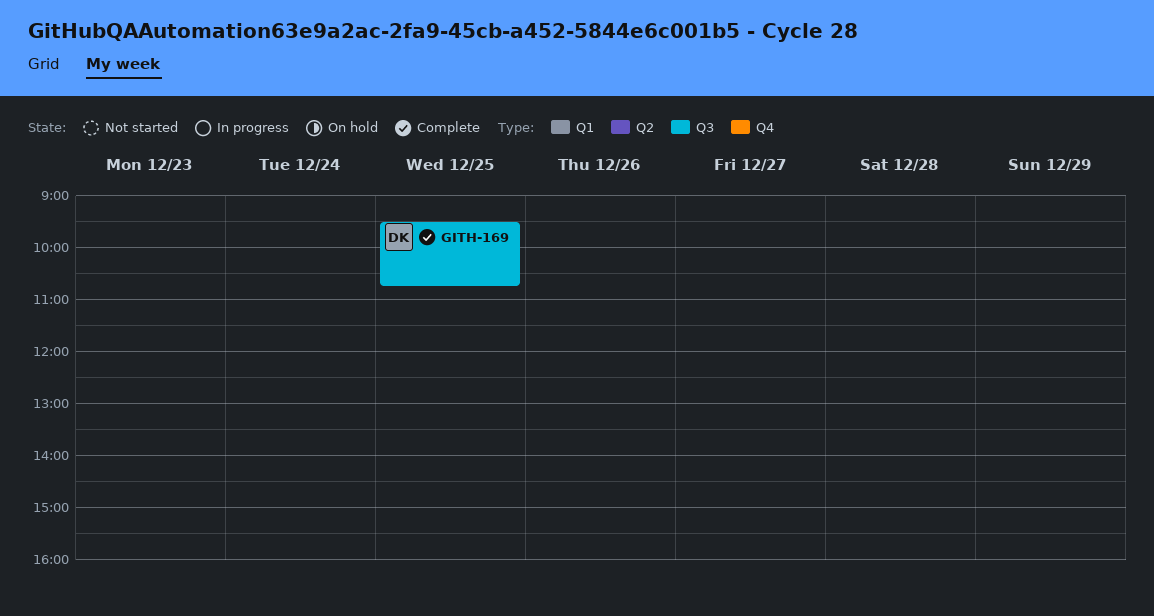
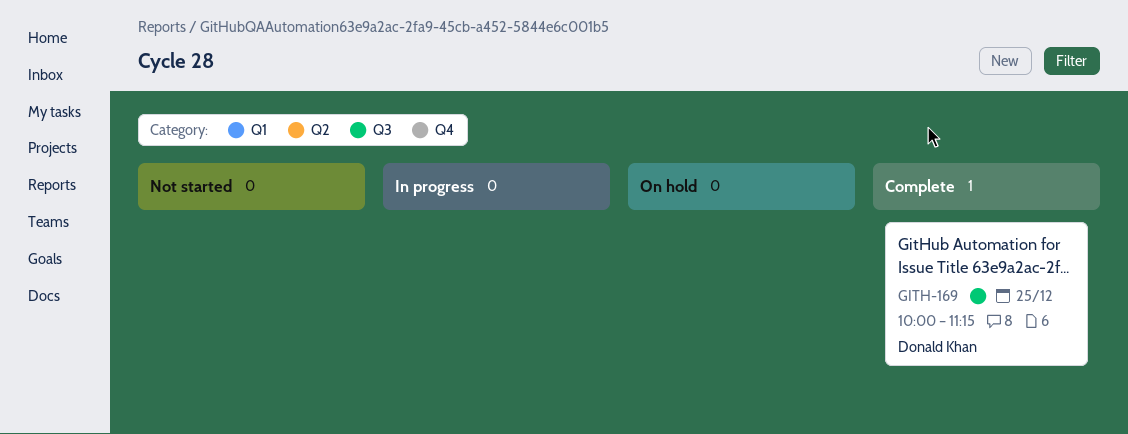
GITH-169, begins: 09:30 -> 10:00
GITH-169, ends: 10:45 -> 11:15

